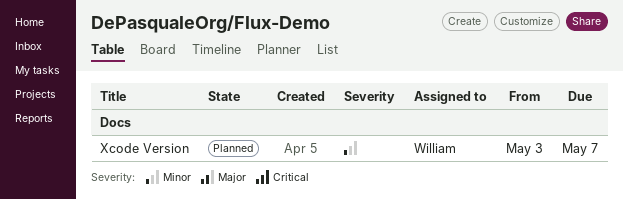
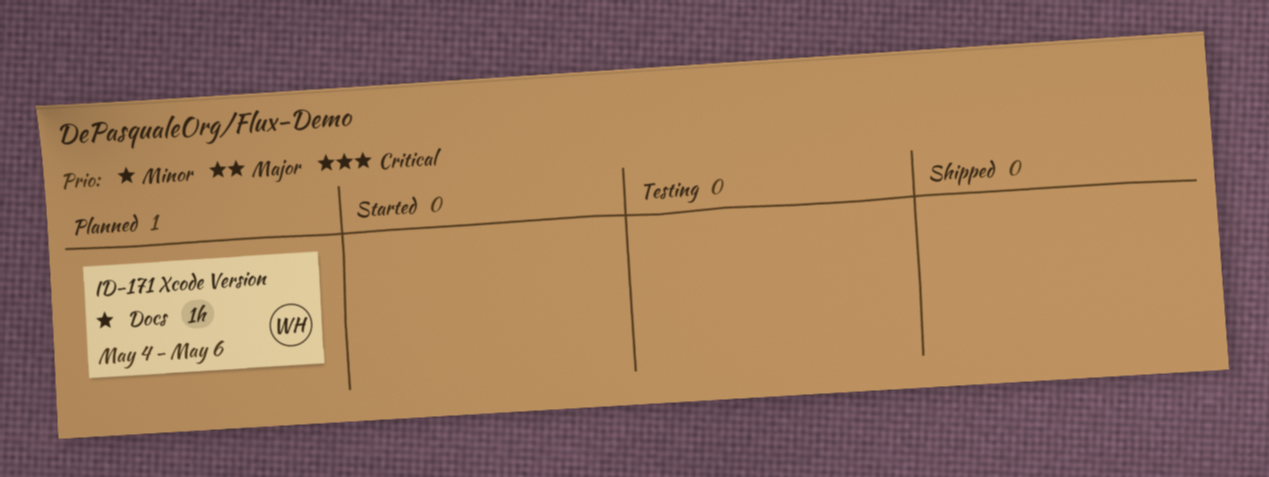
Xcode Version, start: May 3 -> May 4
Xcode Version, due: May 7 -> May 6

